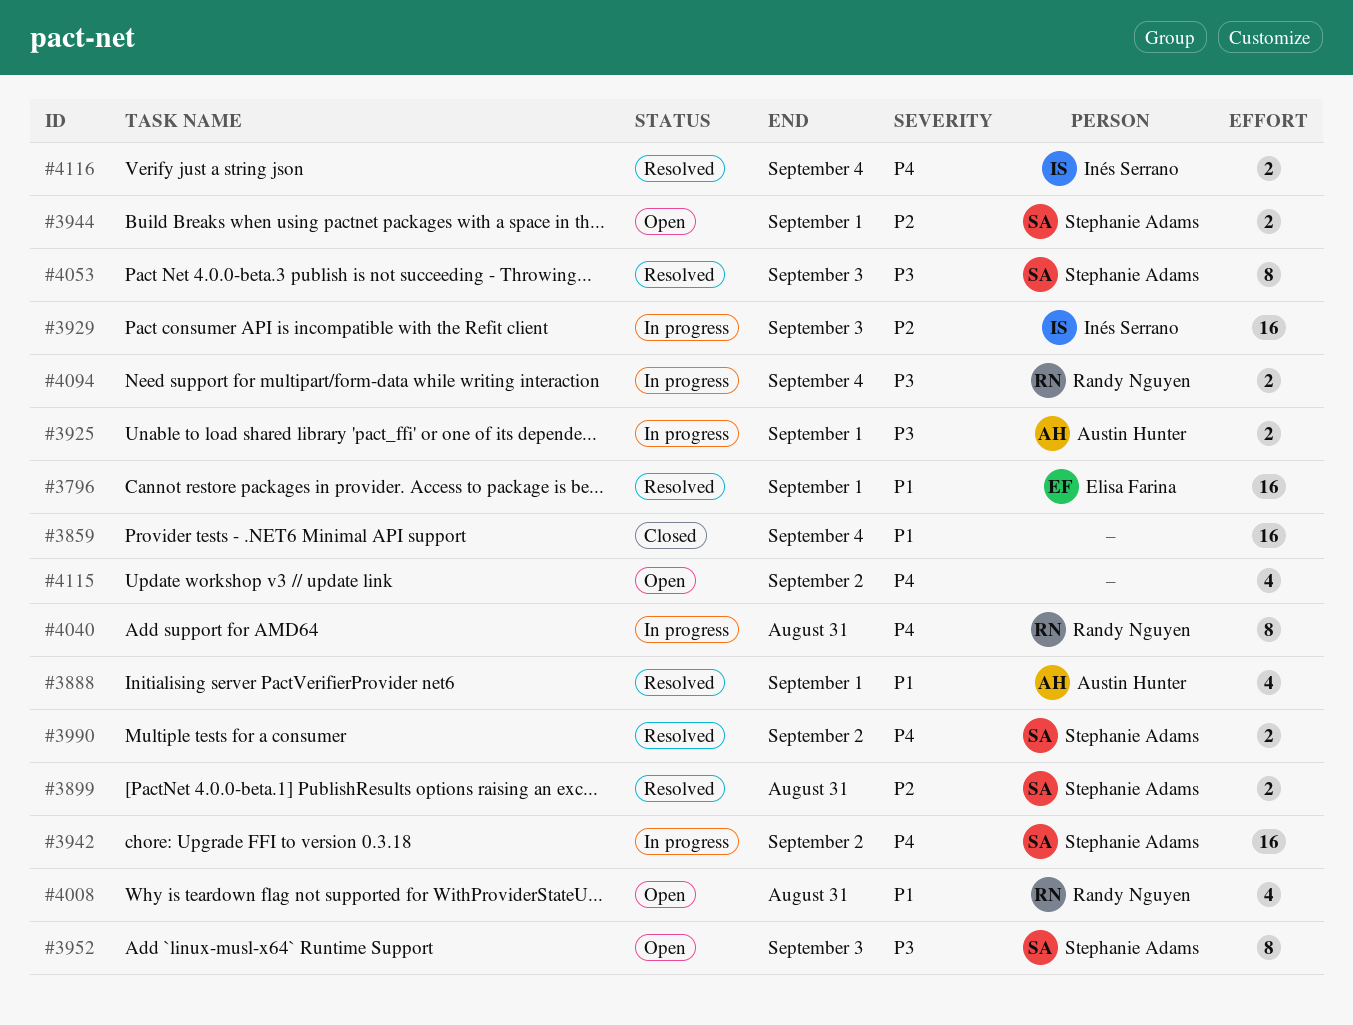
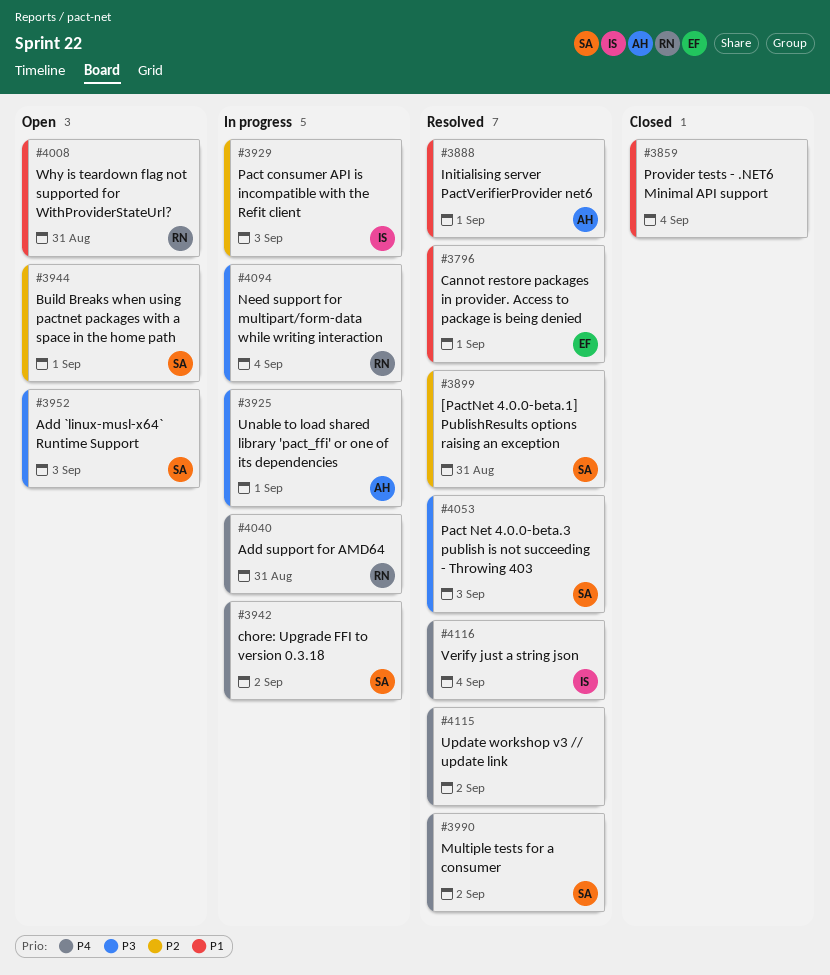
#4115, status: Open -> Resolved

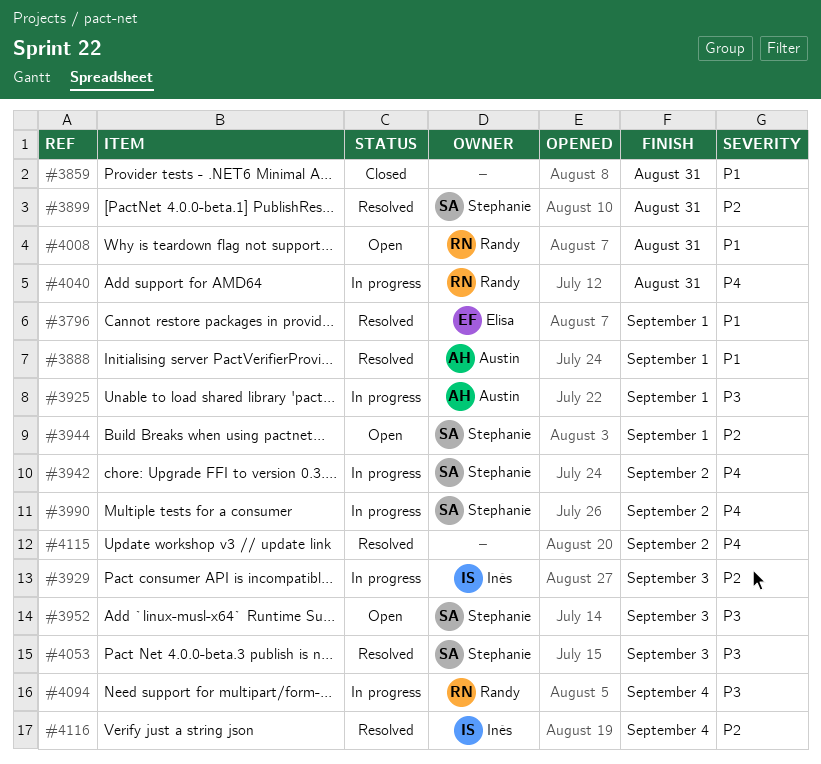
#3859, due: Sep 4 -> Aug 31
#3990, status: Resolved -> In progress
#4116, priority: P4 -> P2

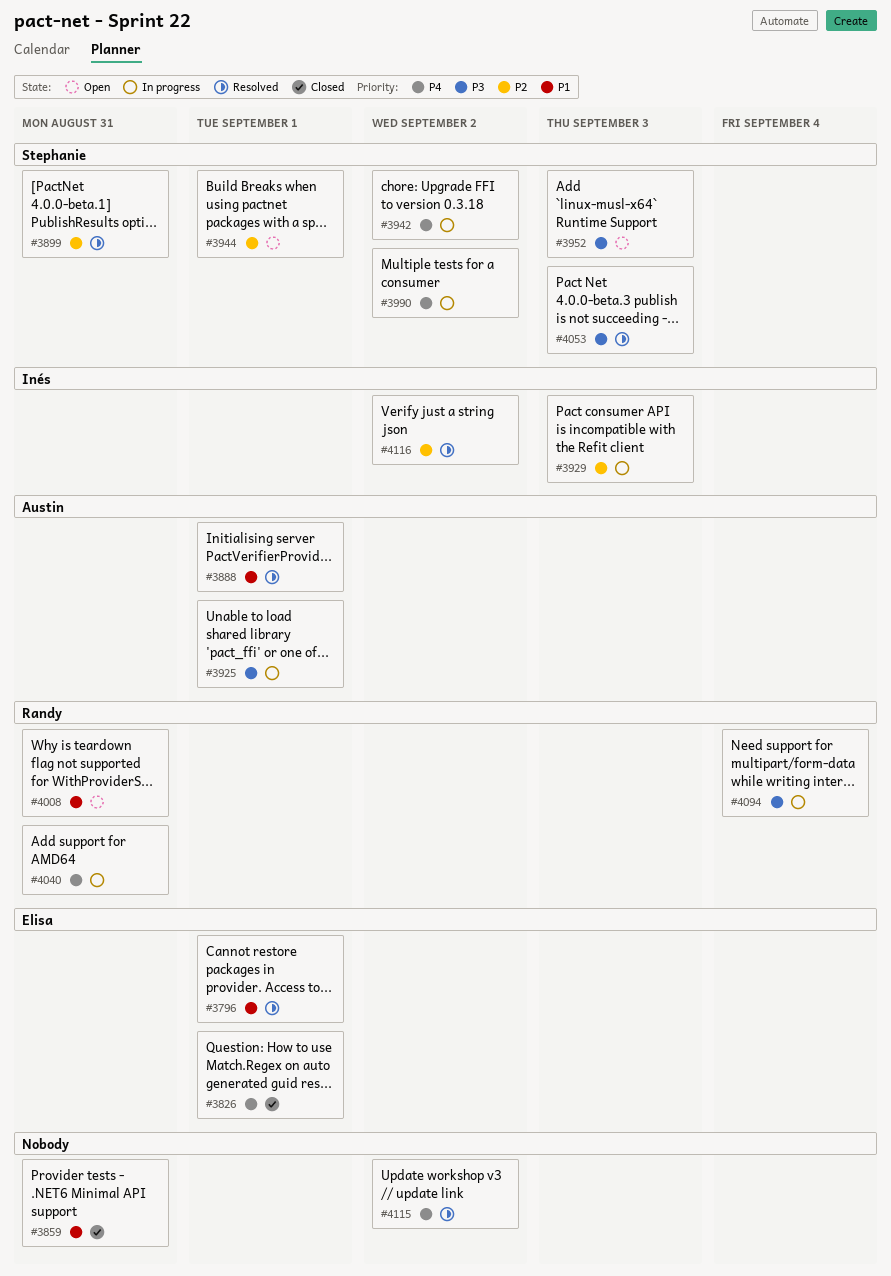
#3826: none -> present
#4116, due: Sep 4 -> Sep 2

